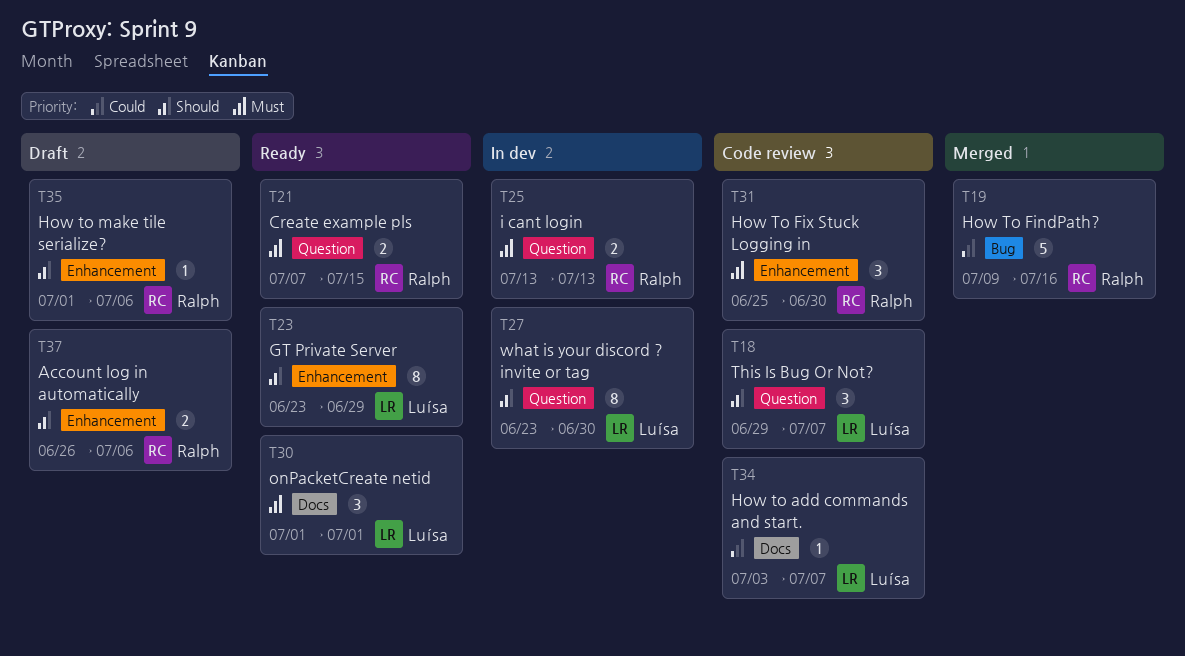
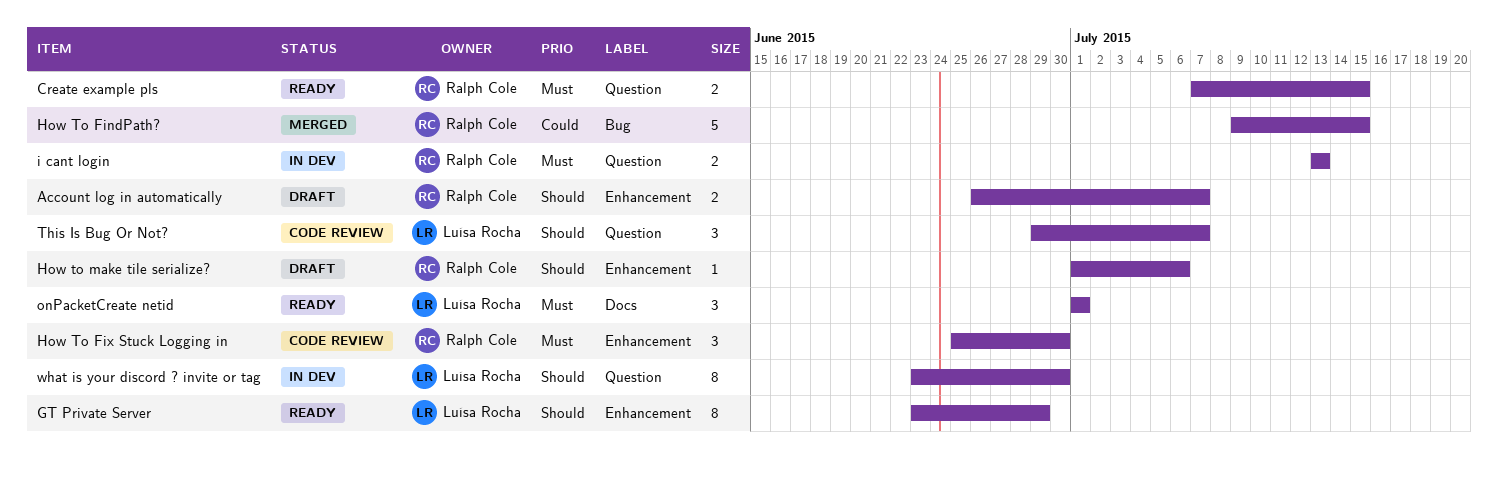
Account log in automatically, due: Jul 6 -> Jul 7
How to add commands and start.: present -> none
How To FindPath?, due: Jul 16 -> Jul 15

